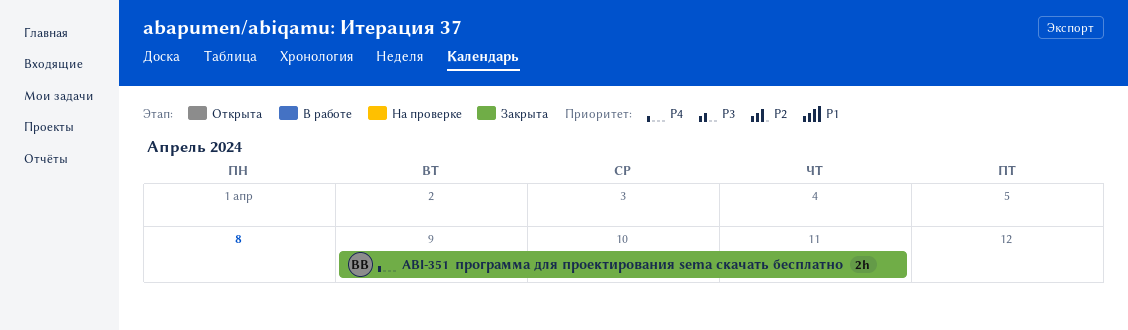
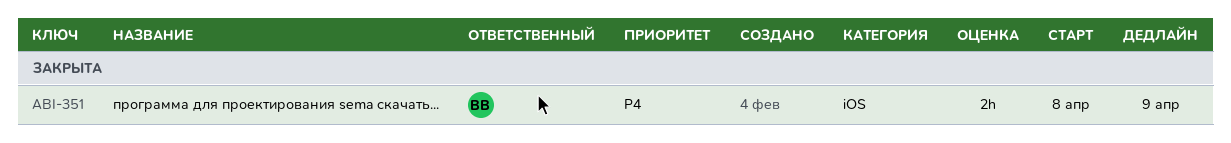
ABI-351, start: Apr 9 -> Apr 8
ABI-351, due: Apr 11 -> Apr 9

